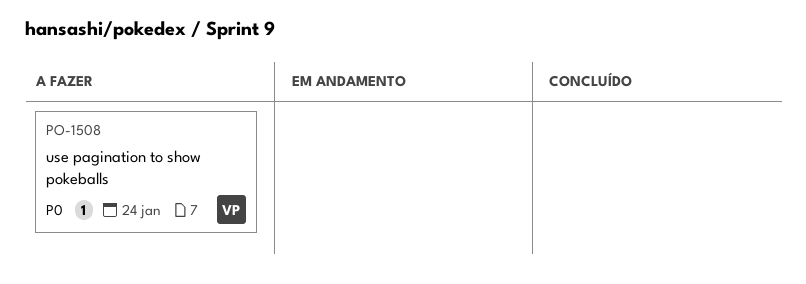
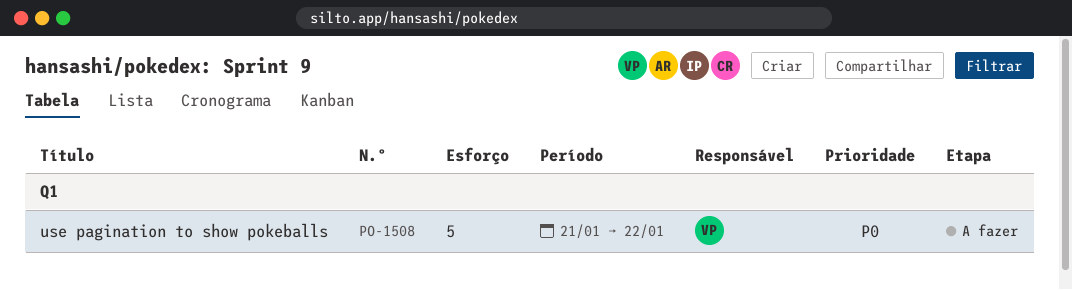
PO-1508, estimate: 1 -> 5
PO-1508, due: Jan 24 -> Jan 22

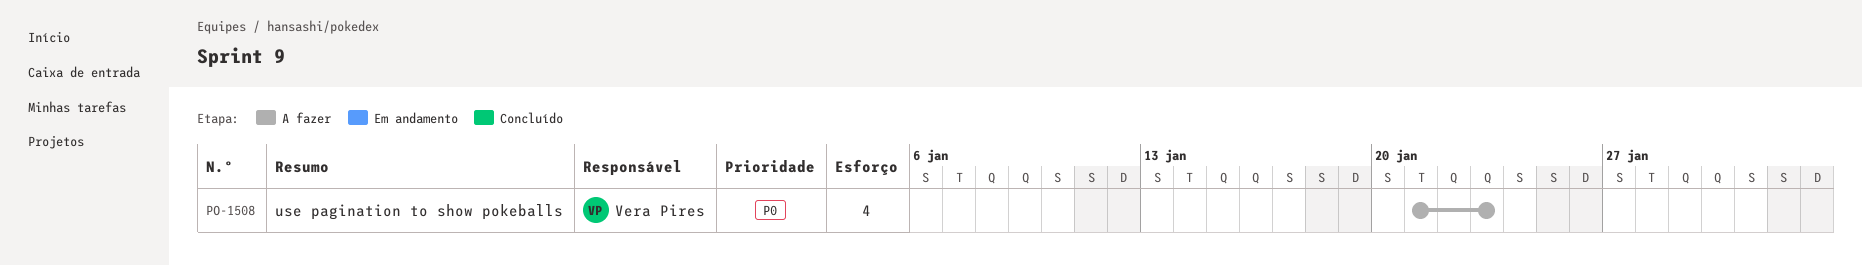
PO-1508, estimate: 5 -> 4
PO-1508, due: Jan 22 -> Jan 23

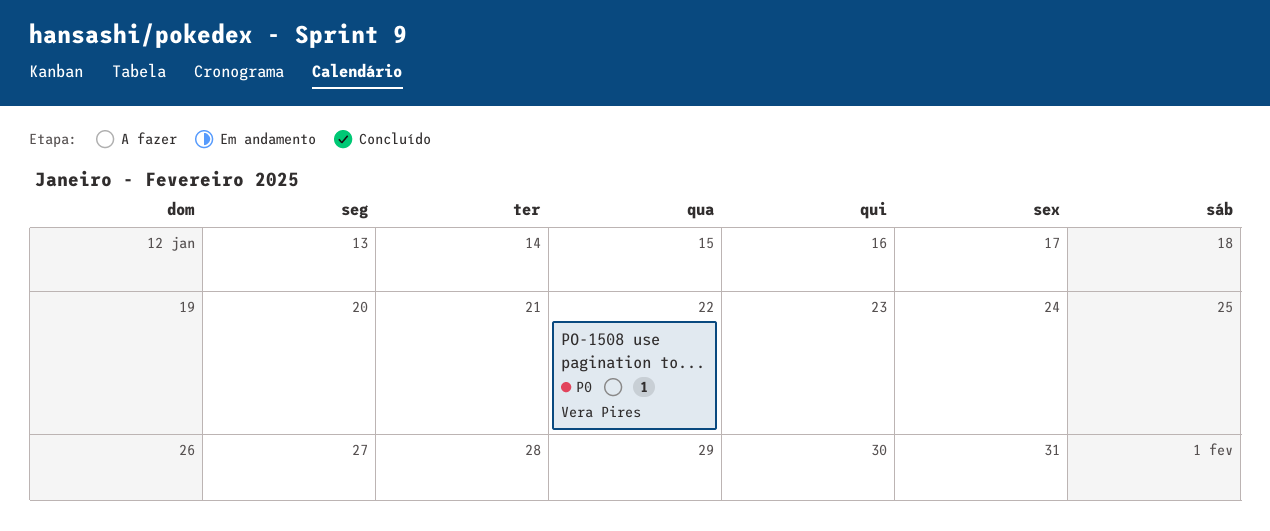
PO-1508, estimate: 4 -> 1
PO-1508, due: Jan 23 -> Jan 22

